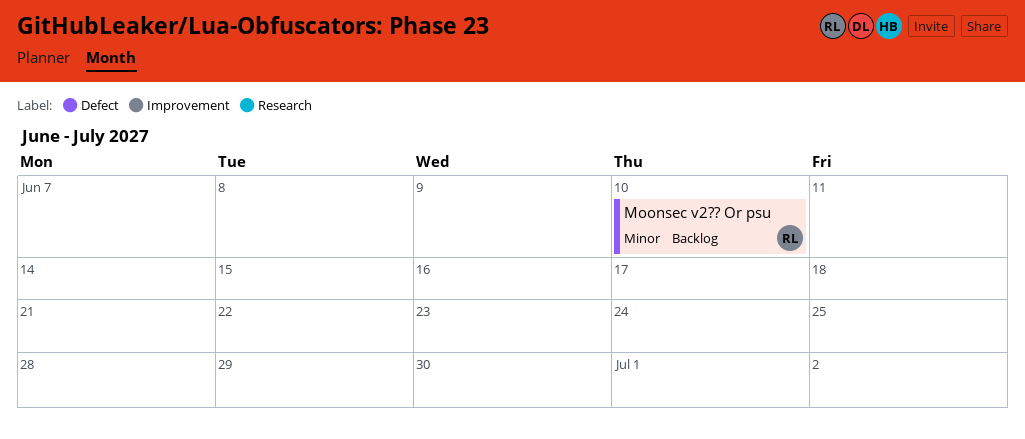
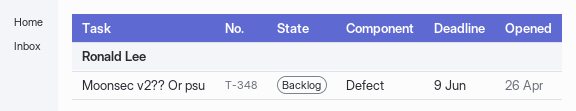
Moonsec v2?? Or psu, due: Jun 10 -> Jun 9

